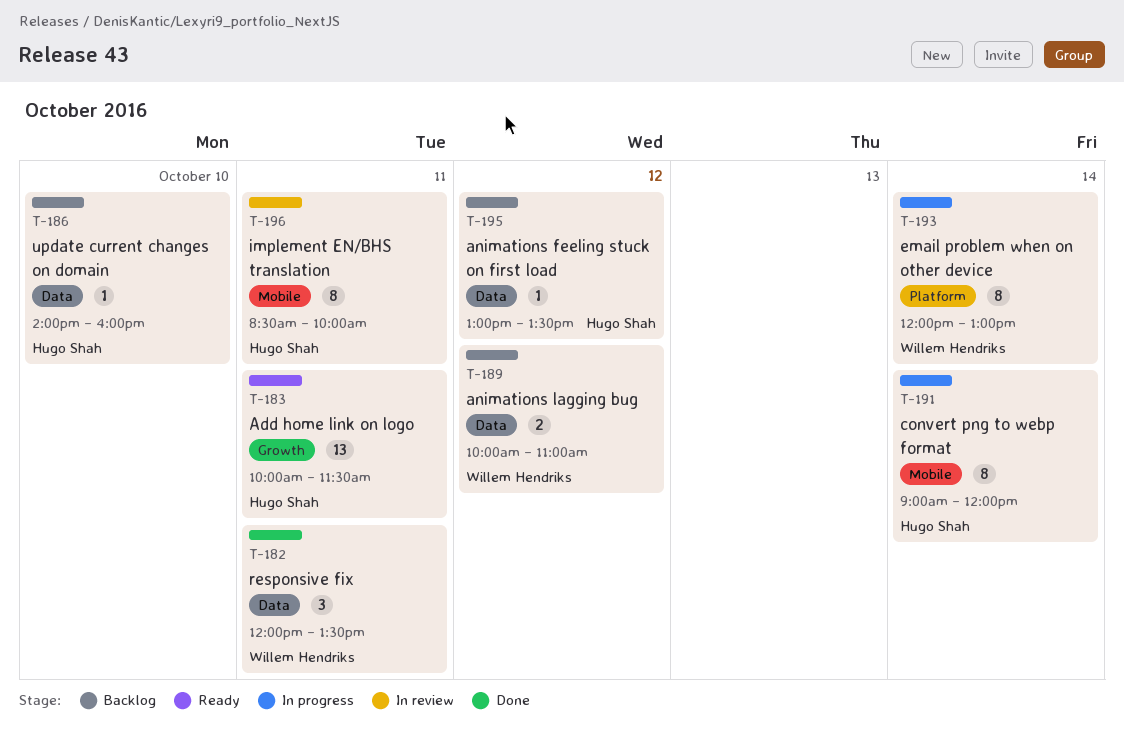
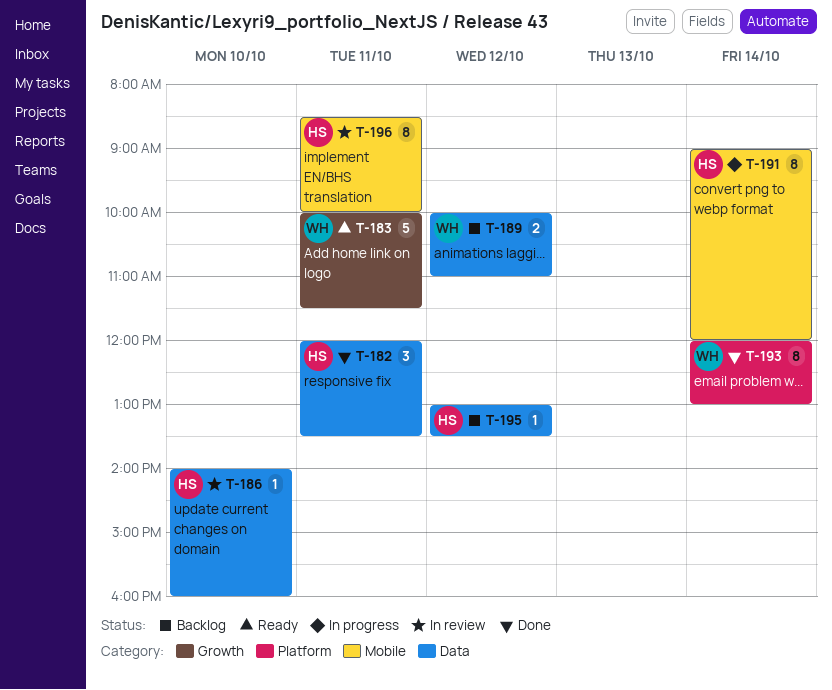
T-182, owner: Willem Hendriks -> Hugo Shah
T-183, owner: Hugo Shah -> Willem Hendriks
T-183, estimate: 13 -> 5
T-186, status: Backlog -> In review
T-193, status: In progress -> Done

